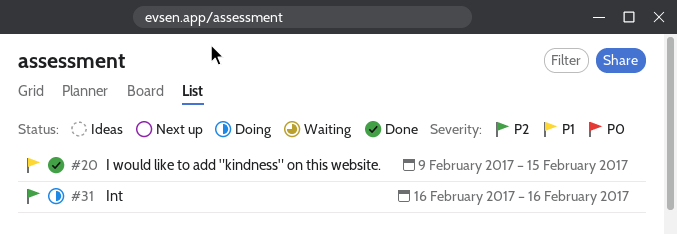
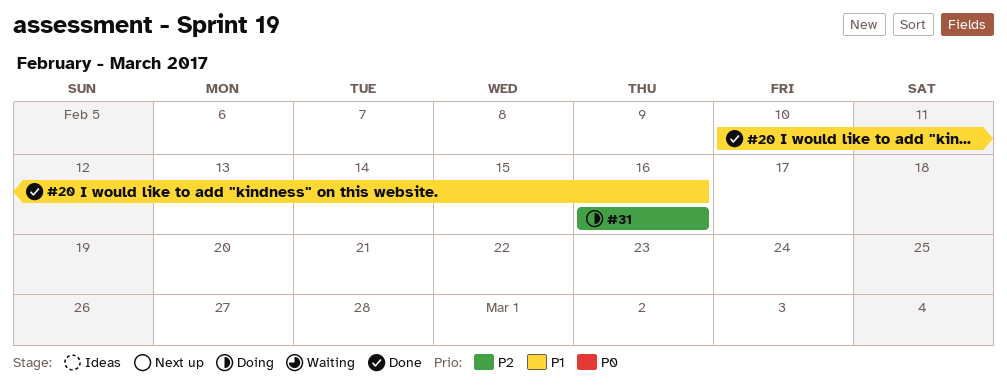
#20, start: Feb 9 -> Feb 10
#20, due: Feb 15 -> Feb 16

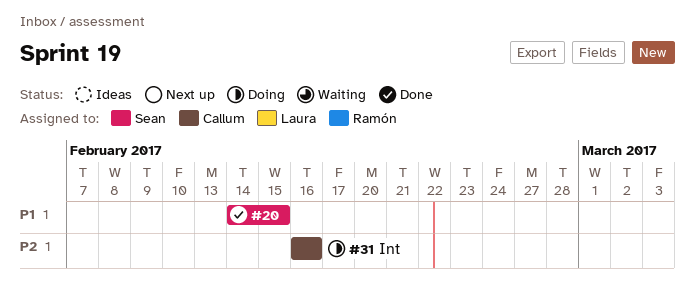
#20, start: Feb 10 -> Feb 14
#20, due: Feb 16 -> Feb 15

